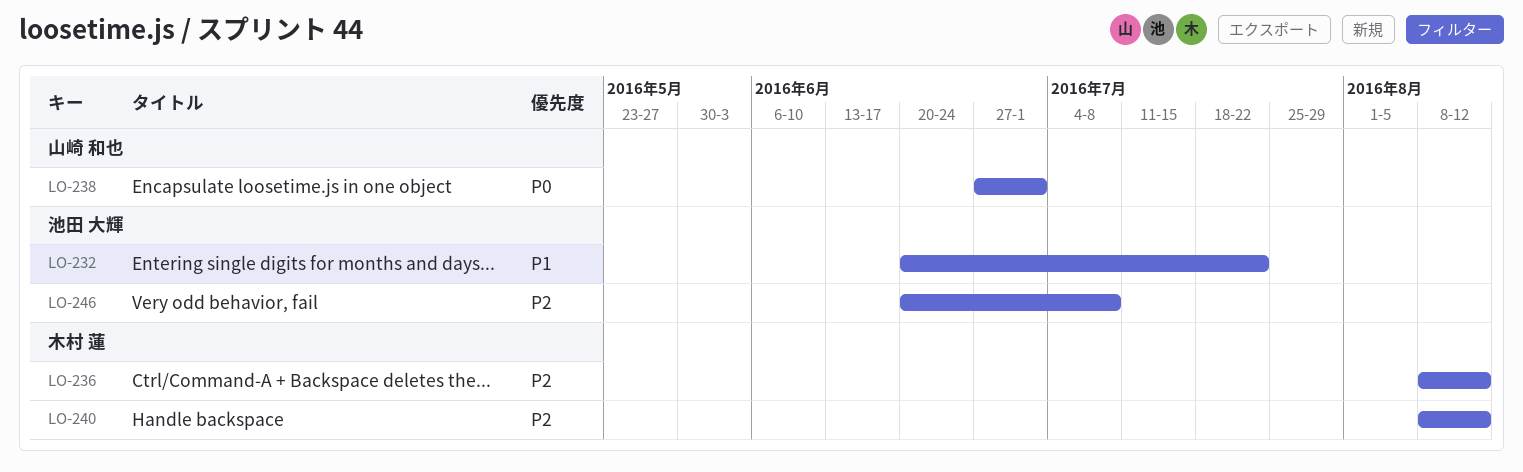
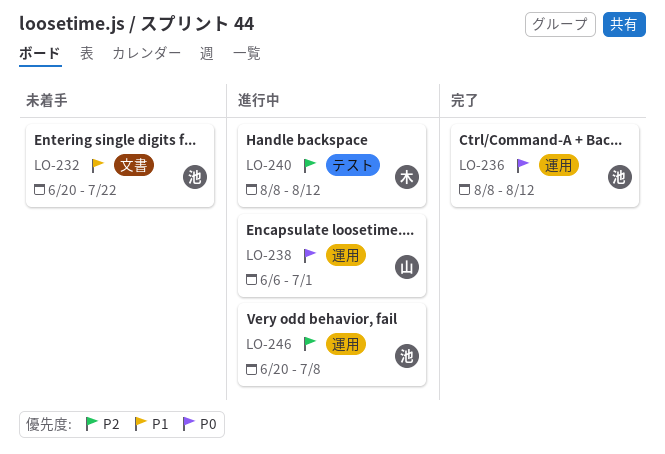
LO-236, owner: 木村 蓮 -> 池田 大輝
LO-236, priority: P2 -> P0
LO-238, start: Jun 27 -> Jun 6

